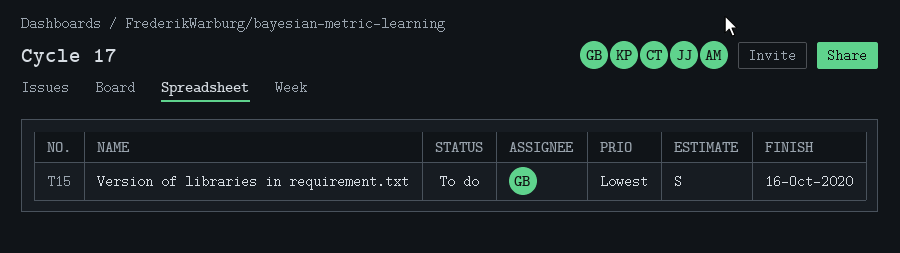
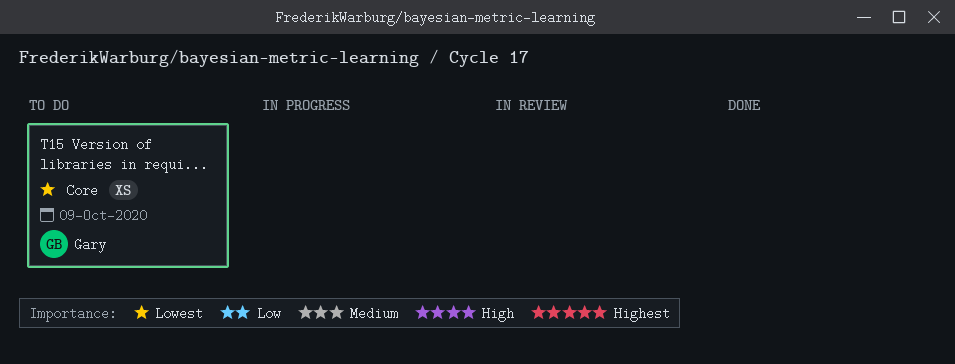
T15, estimate: S -> XS
T15, due: Oct 16 -> Oct 9

